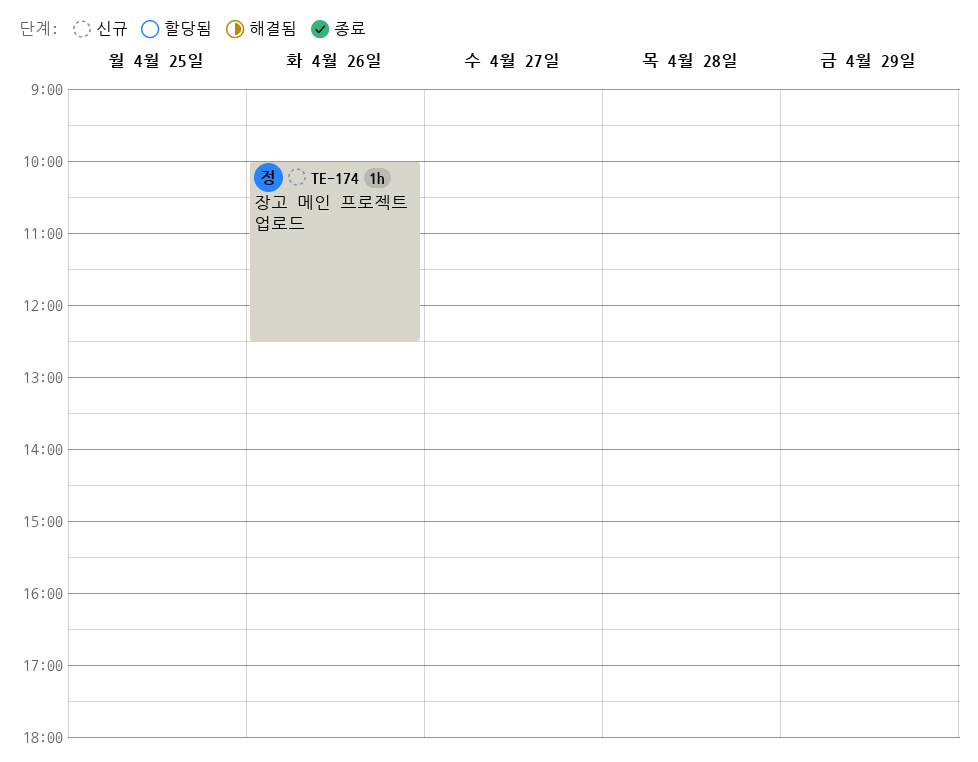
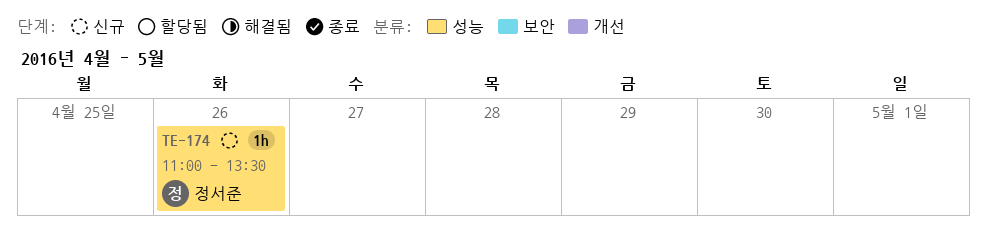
TE-174, begins: 10:00 -> 11:00
TE-174, ends: 12:30 -> 13:30

